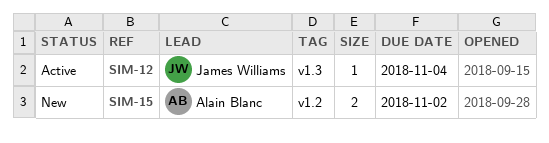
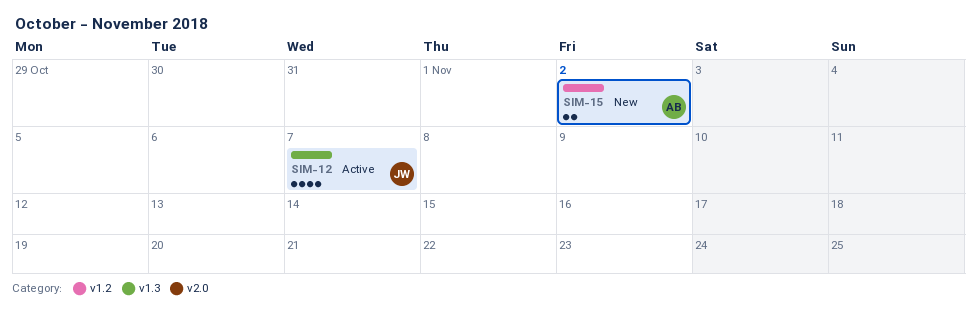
SIM-12, estimate: 1 -> 4
SIM-12, due: Nov 4 -> Nov 7

